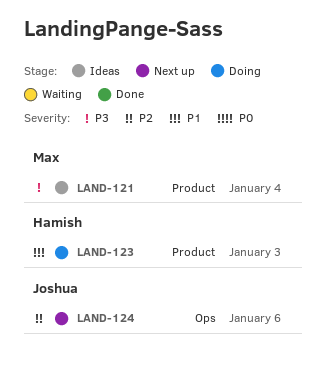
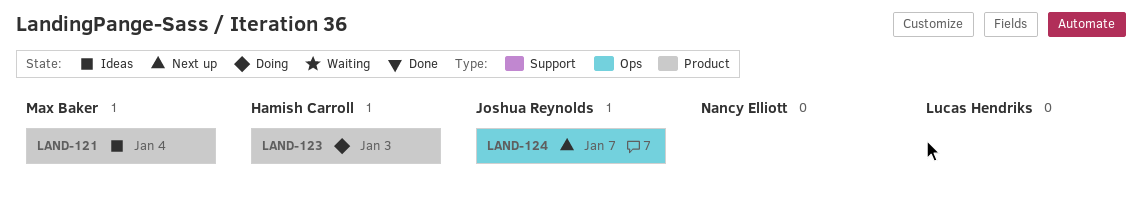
LAND-124, due: Jan 6 -> Jan 7

